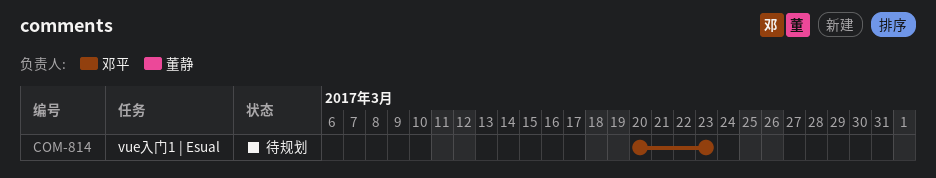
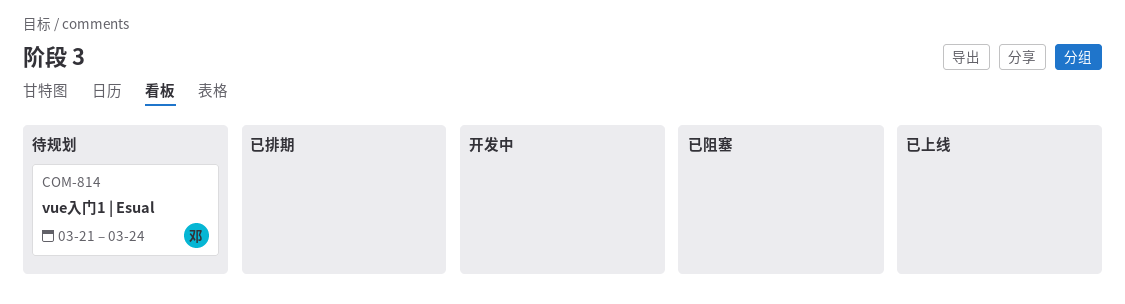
COM-814, start: Mar 20 -> Mar 21
COM-814, due: Mar 23 -> Mar 24

